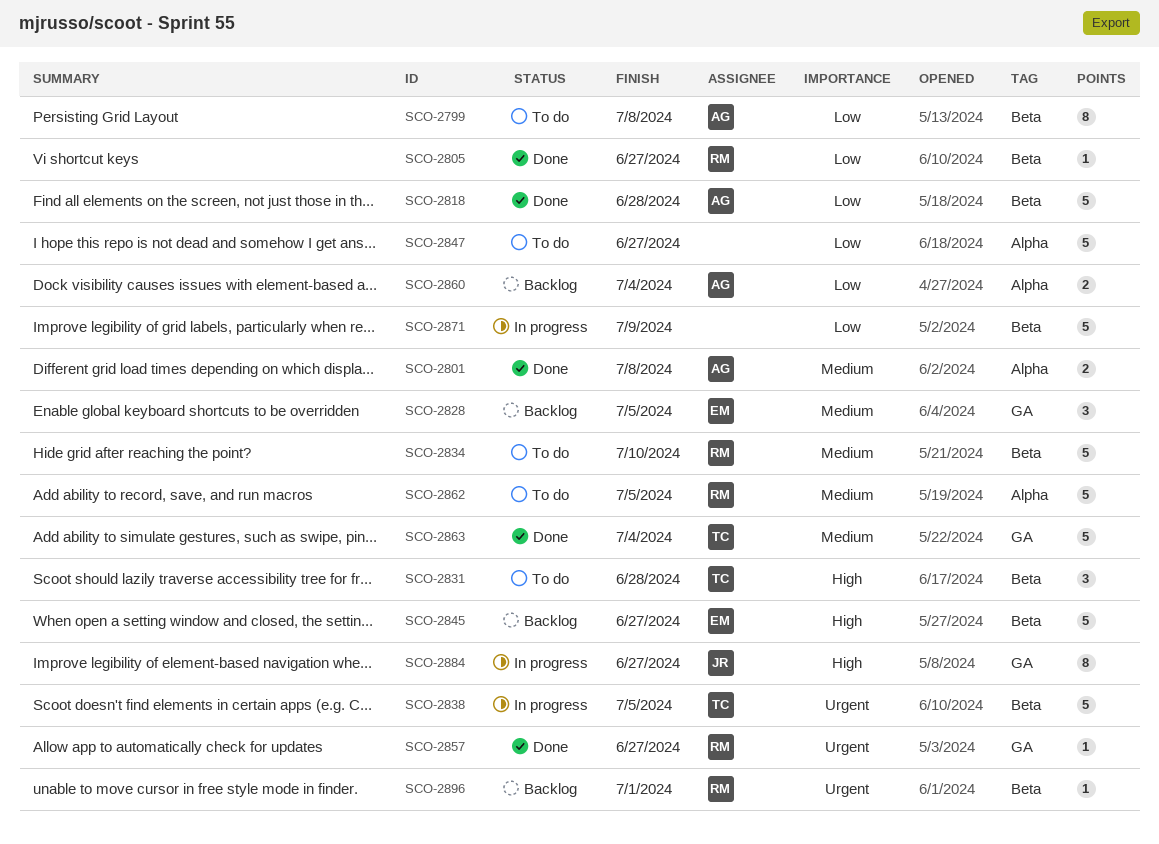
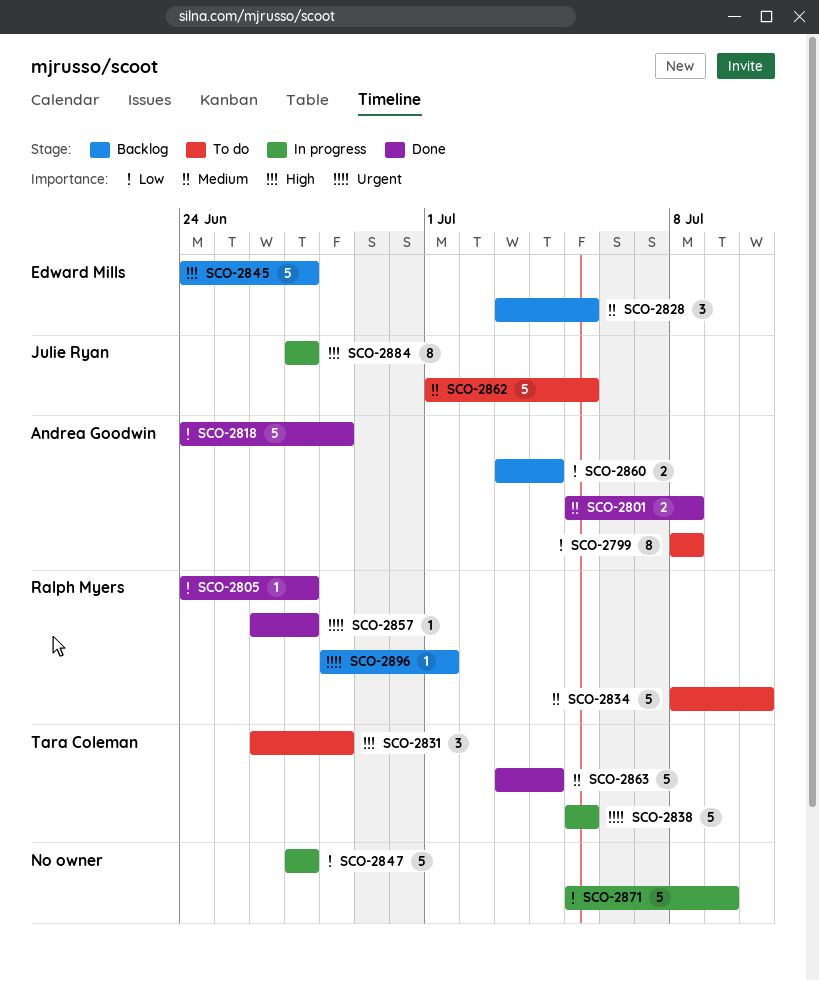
SCO-2847, status: To do -> In progress
SCO-2862, owner: Ralph Myers -> Julie Ryan

